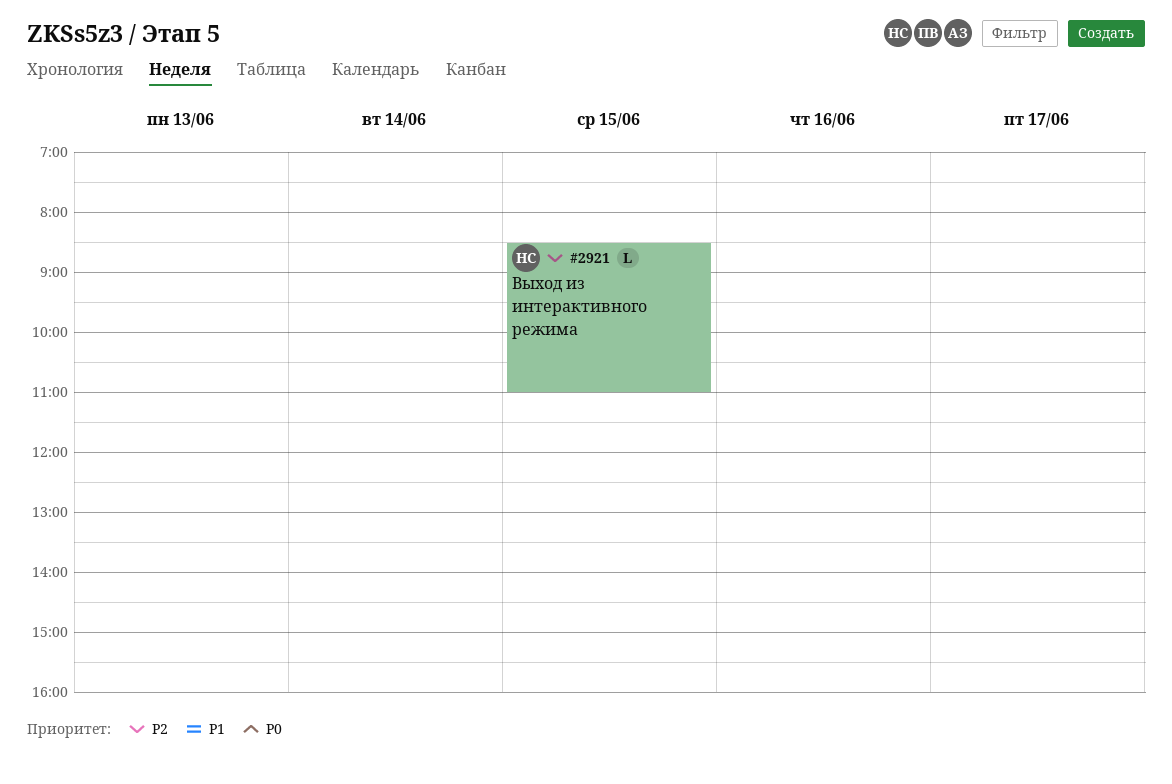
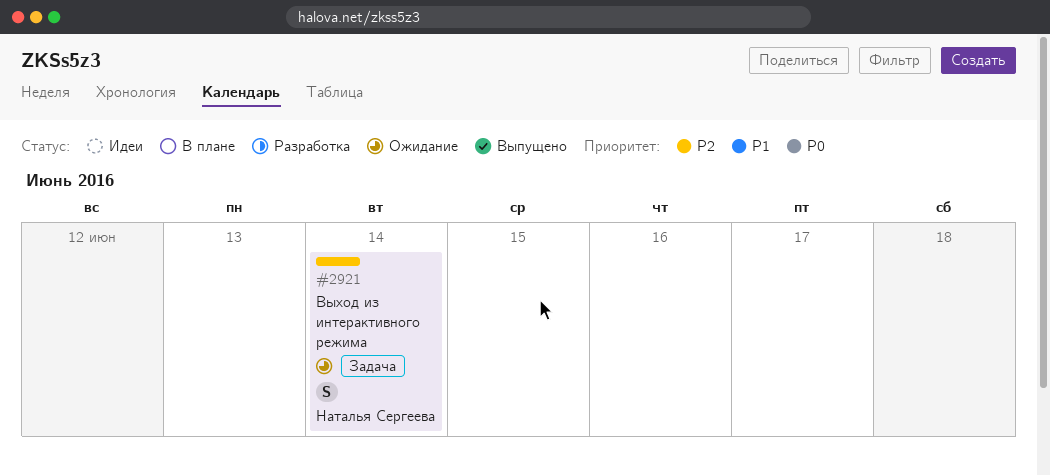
#2921, estimate: L -> S
#2921, day: Jun 15 -> Jun 14

